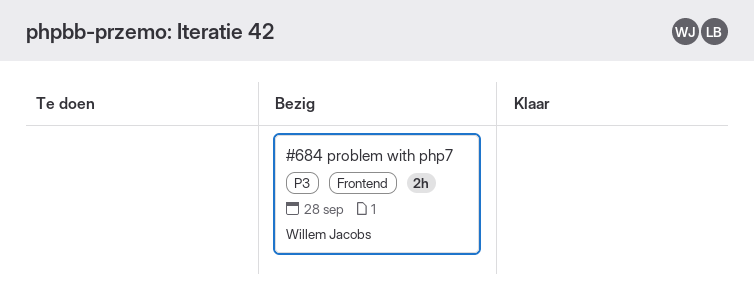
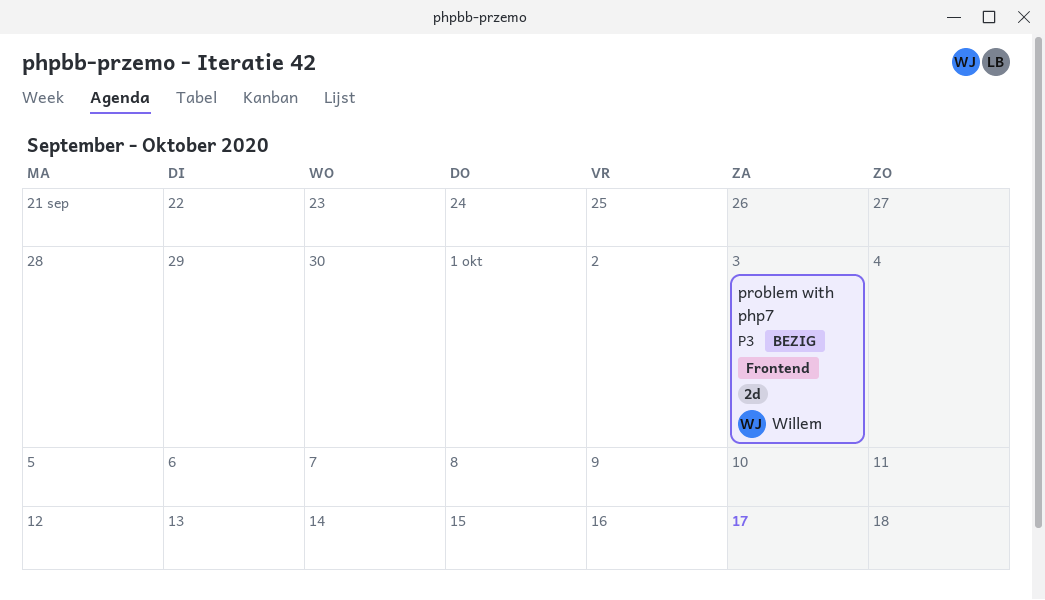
problem with php7, estimate: 2h -> 2d
problem with php7, due: Sep 28 -> Oct 3

